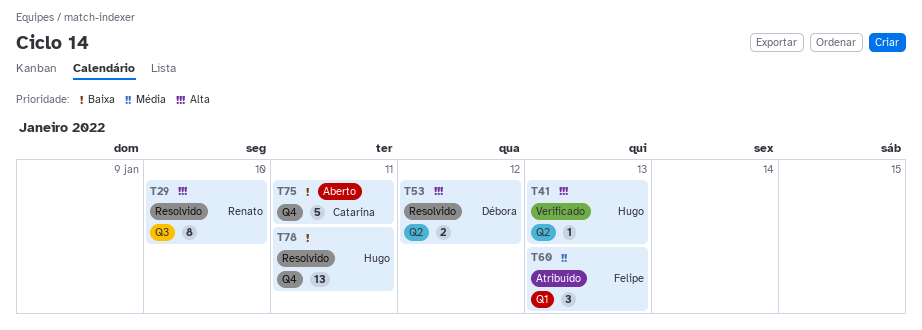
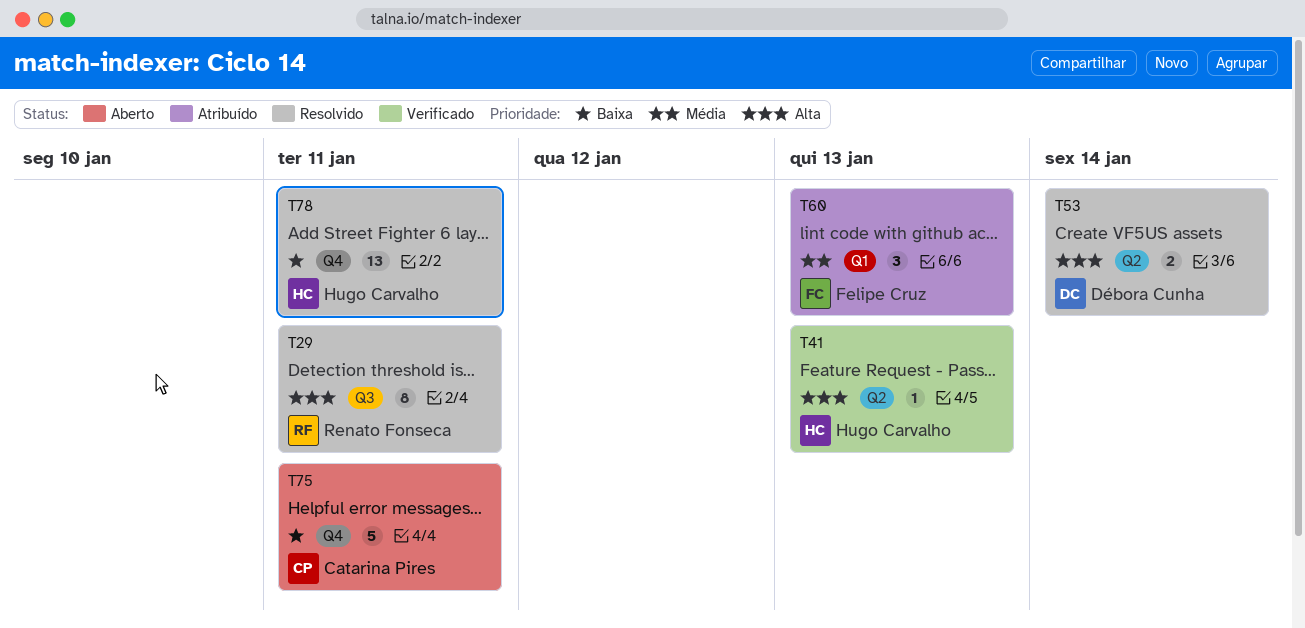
T29, due: Jan 10 -> Jan 11
T53, due: Jan 12 -> Jan 14

